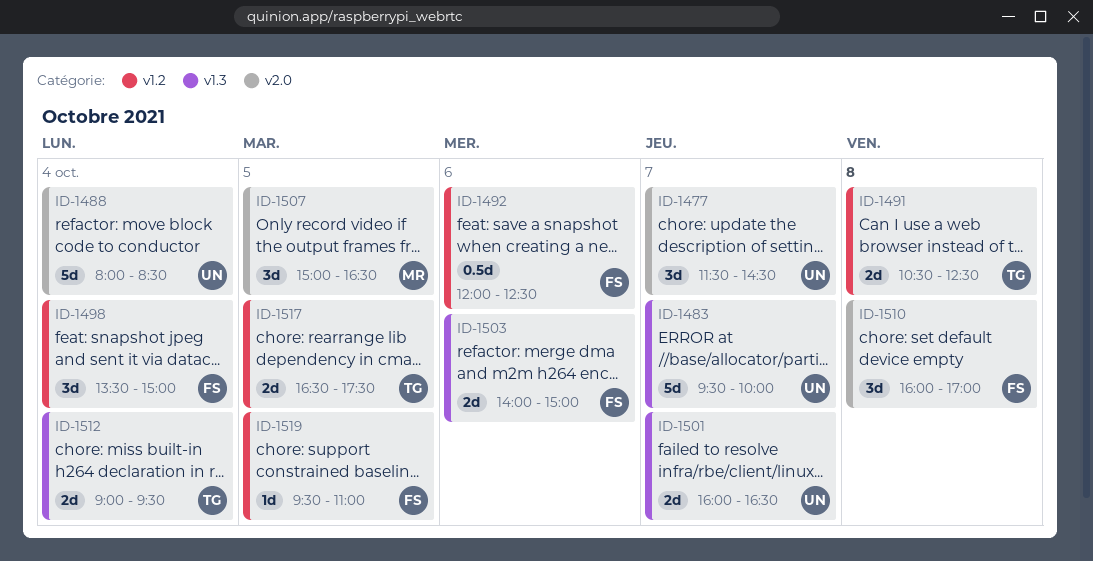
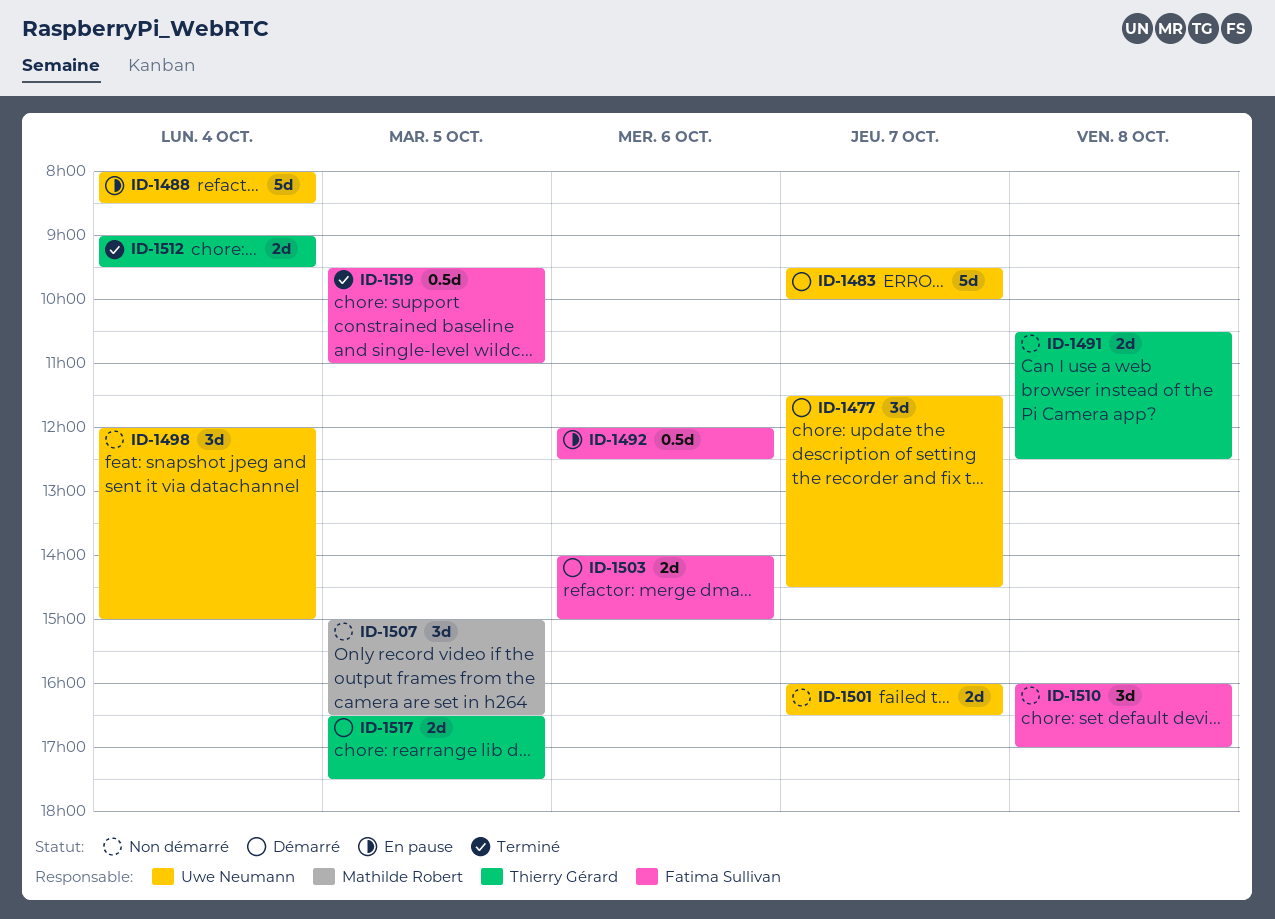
ID-1498, owner: Fatima Sullivan -> Uwe Neumann
ID-1498, begins: 13:30 -> 12:00
ID-1519, estimate: 1d -> 0.5d

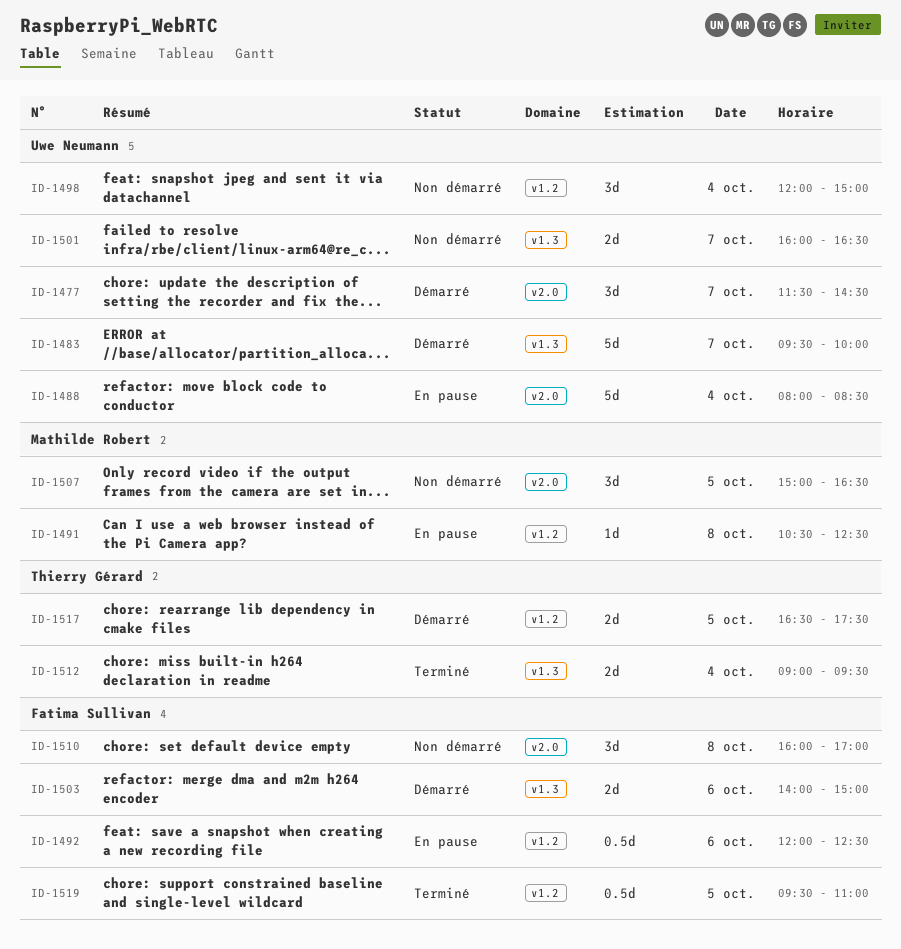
ID-1491, status: Non démarré -> En pause
ID-1491, owner: Thierry Gérard -> Mathilde Robert
ID-1491, estimate: 2d -> 1d

